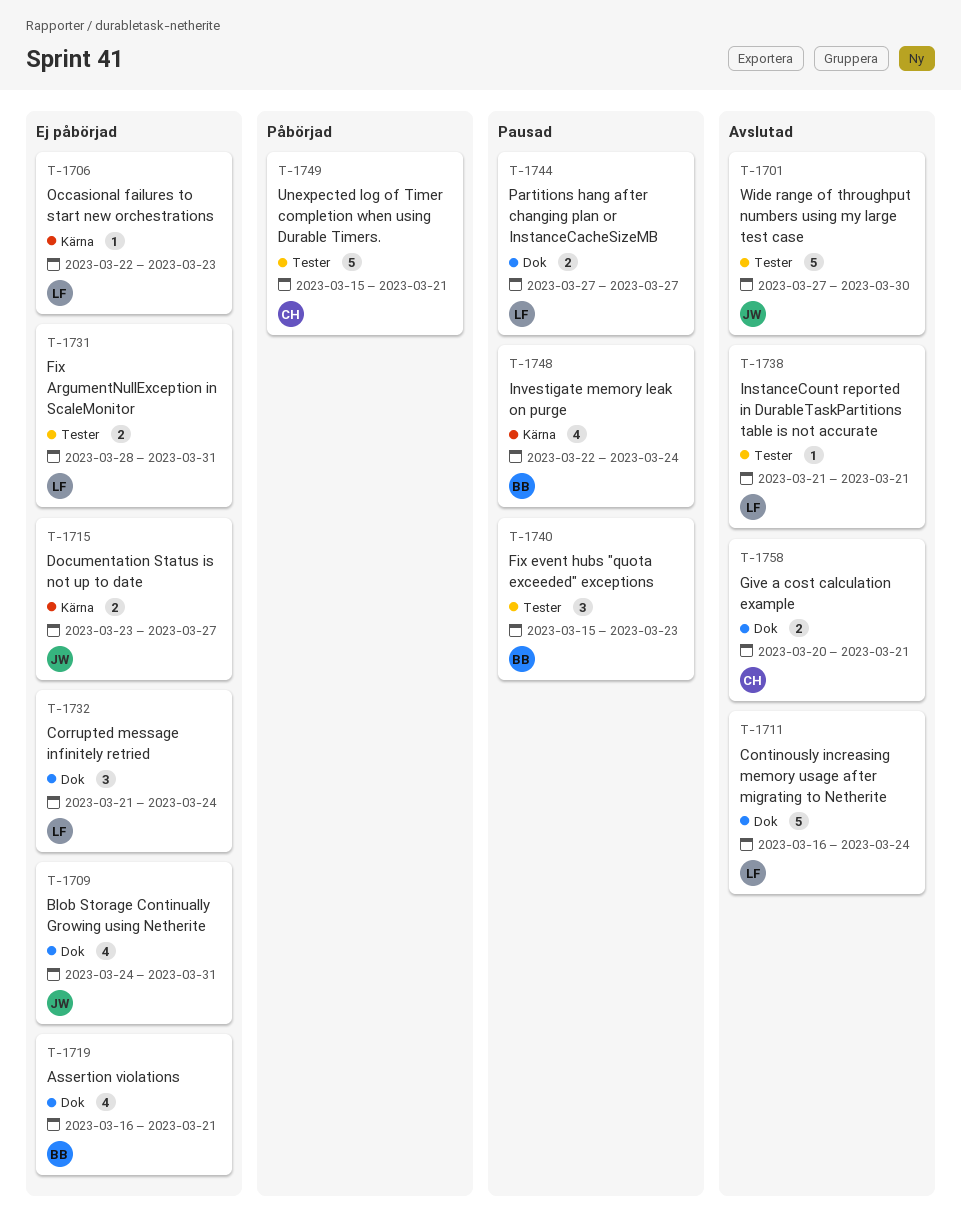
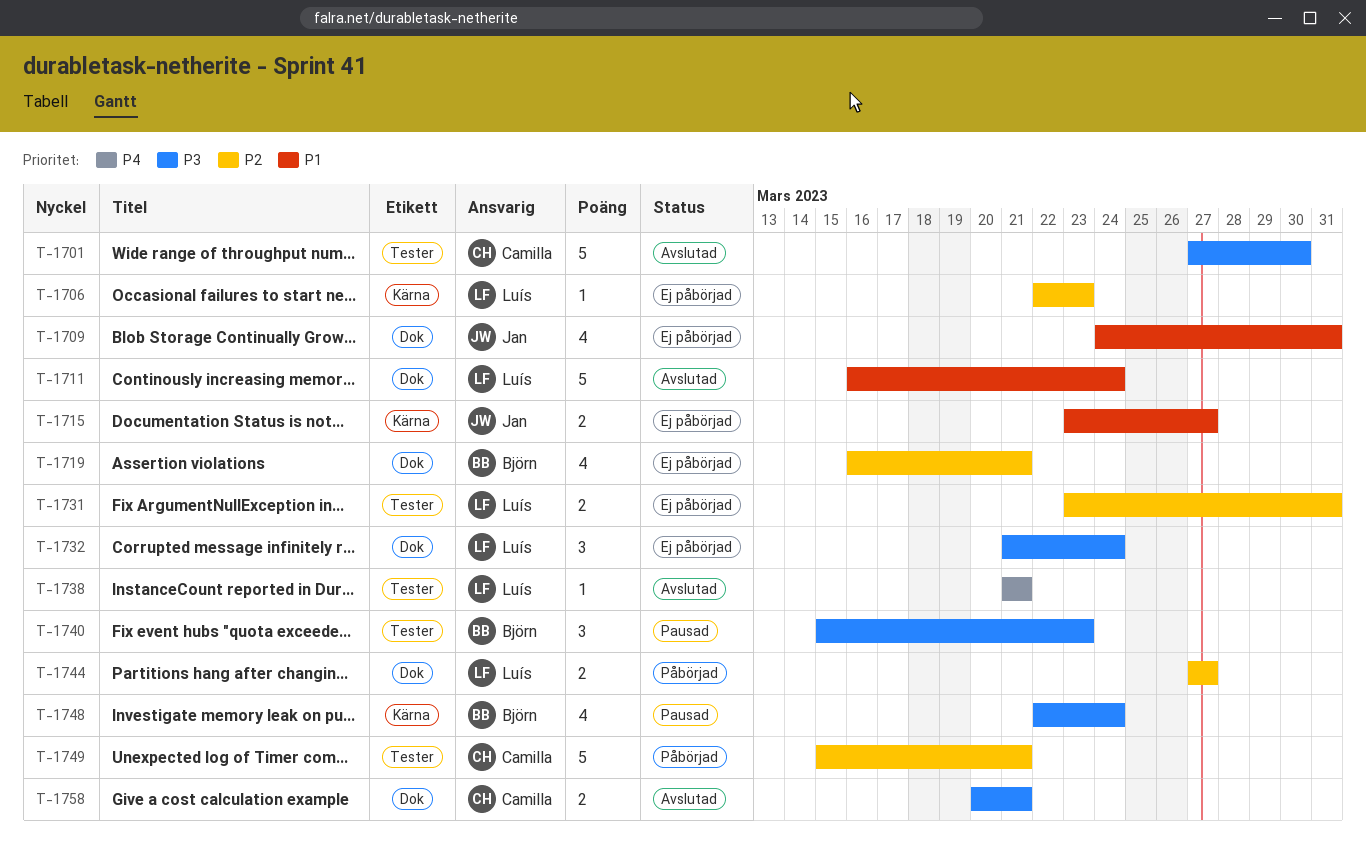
T-1701, owner: Jan -> Camilla
T-1731, start: Mar 28 -> Mar 23
T-1744, status: Pausad -> Påbörjad

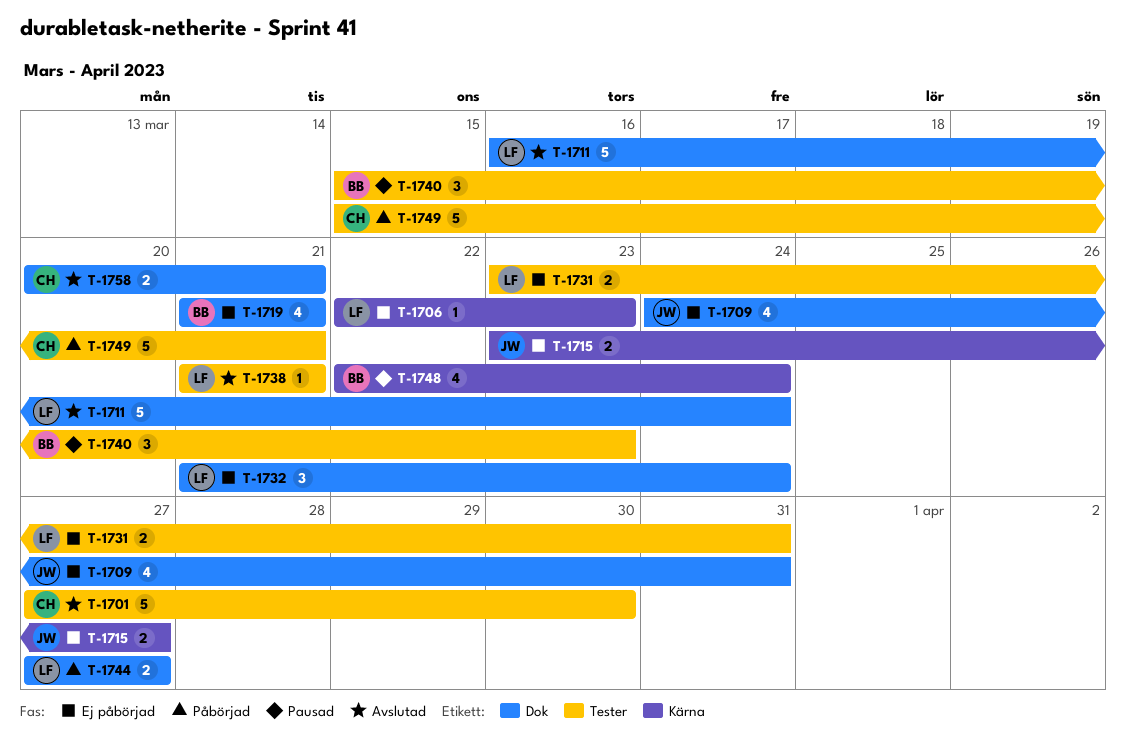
T-1719, start: Mar 16 -> Mar 21

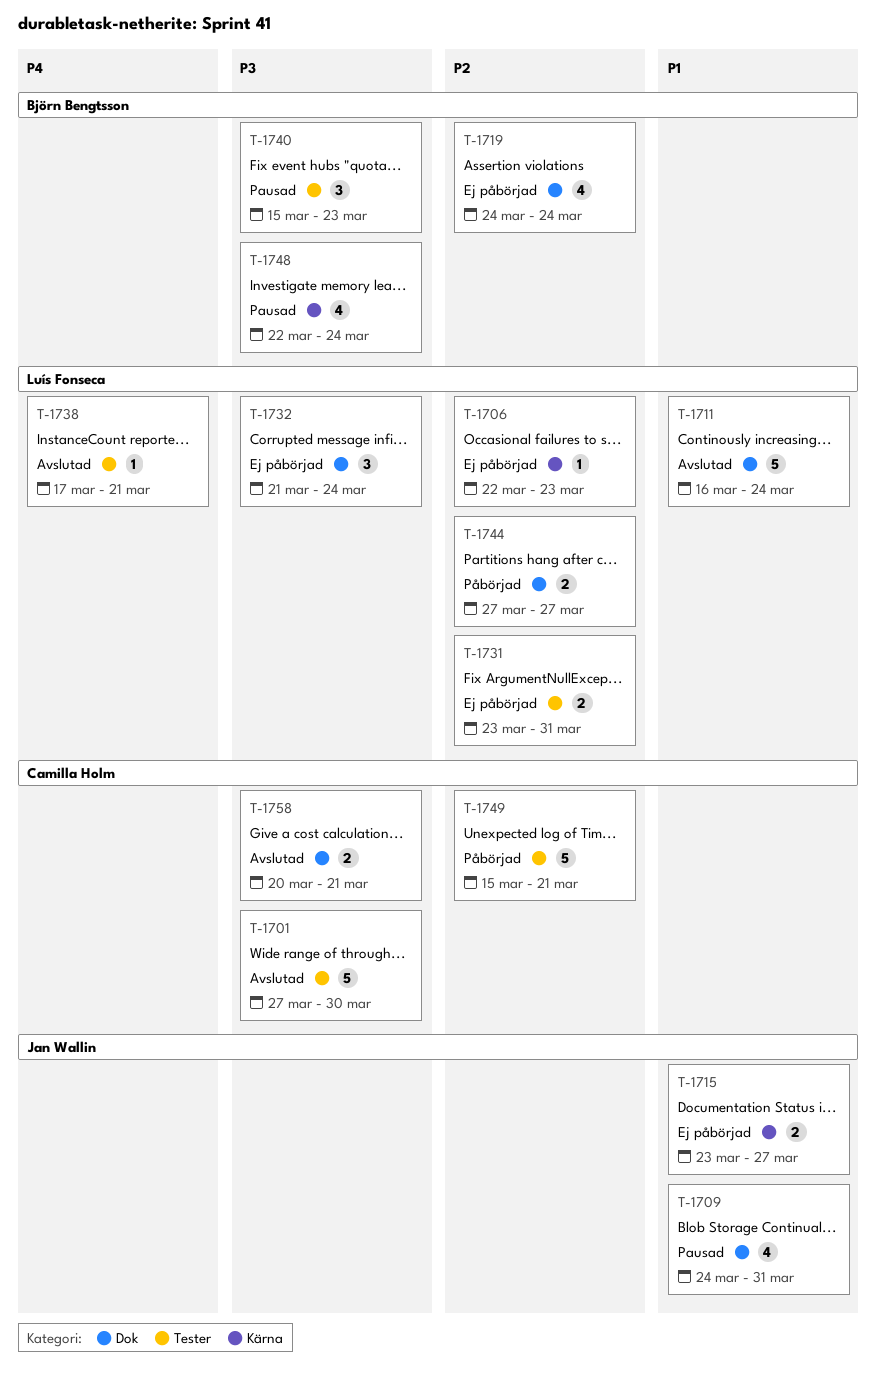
T-1709, status: Ej påbörjad -> Pausad
T-1719, start: Mar 21 -> Mar 24
T-1719, due: Mar 21 -> Mar 24
T-1738, start: Mar 21 -> Mar 17

